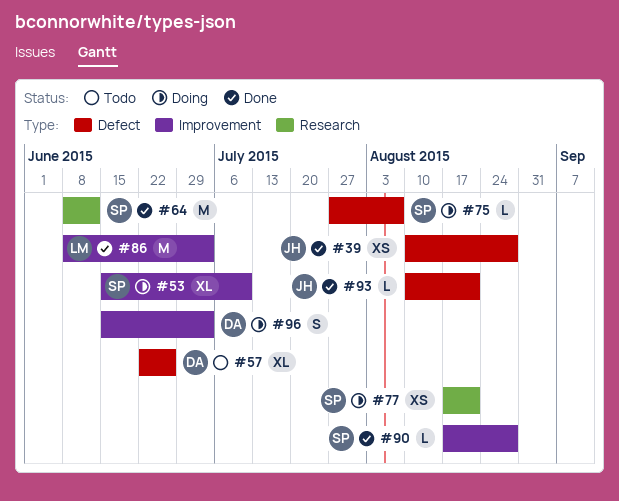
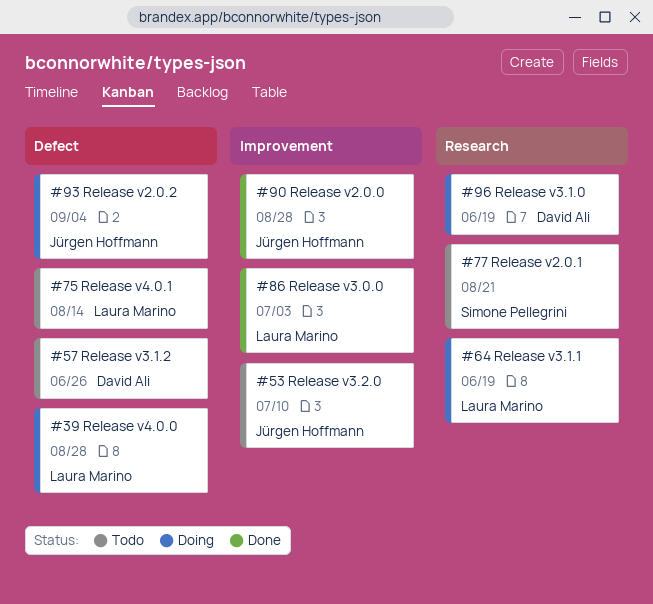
#39, status: Done -> Doing
#39, owner: Jürgen Hoffmann -> Laura Marino
#53, status: Doing -> Todo
#53, owner: Simone Pellegrini -> Jürgen Hoffmann
#64, status: Done -> Doing
#64, owner: Simone Pellegrini -> Laura Marino
#64, due: Jun 12 -> Jun 19
#75, status: Doing -> Todo
#75, owner: Simone Pellegrini -> Laura Marino
#75, due: Aug 7 -> Aug 14
#77, status: Doing -> Todo
#90, owner: Simone Pellegrini -> Jürgen Hoffmann
#93, status: Done -> Doing
#93, due: Aug 21 -> Sep 4
#96, label: Improvement -> Research
#96, due: Jul 3 -> Jun 19

